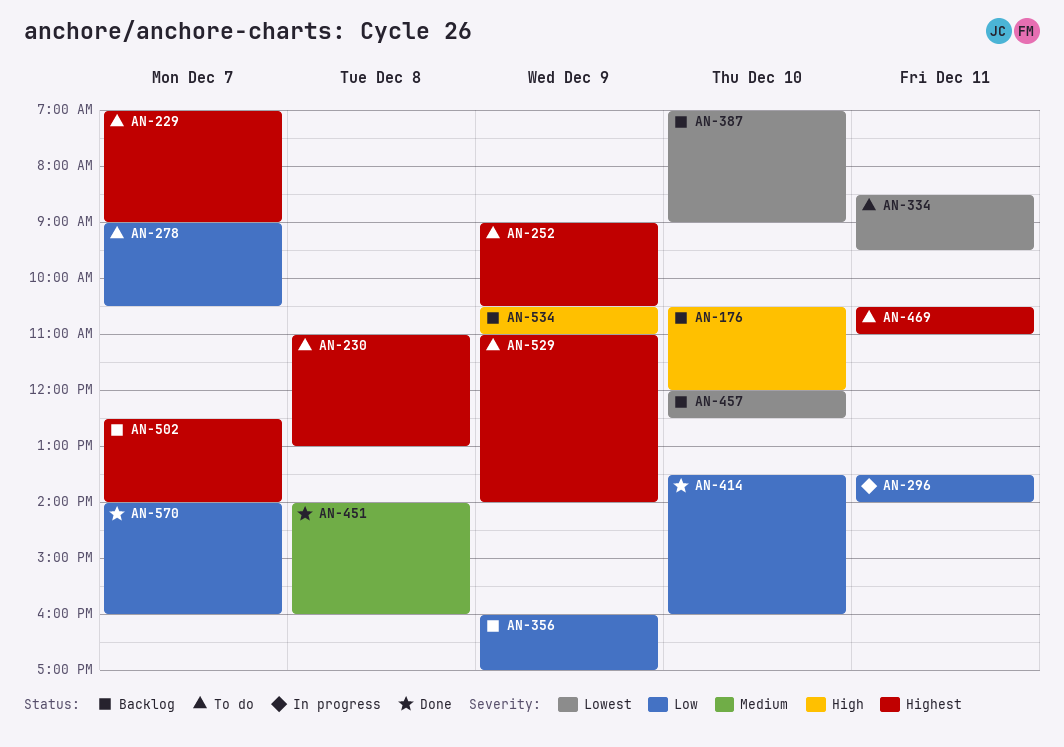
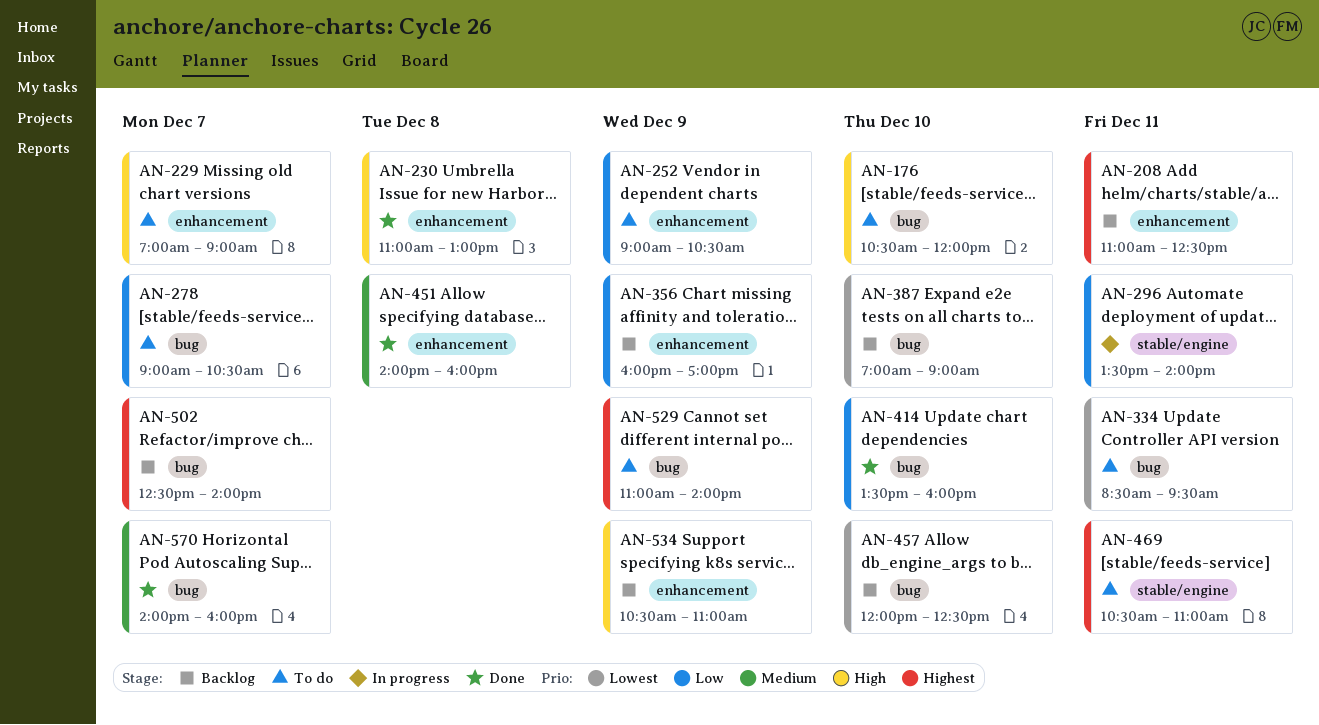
AN-176, status: Backlog -> To do
AN-208: none -> present
AN-229, priority: Highest -> High
AN-230, status: To do -> Done
AN-230, priority: Highest -> High
AN-252, priority: Highest -> Low
AN-570, priority: Low -> Medium

